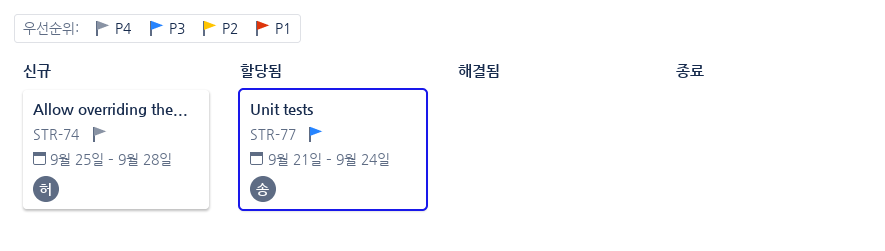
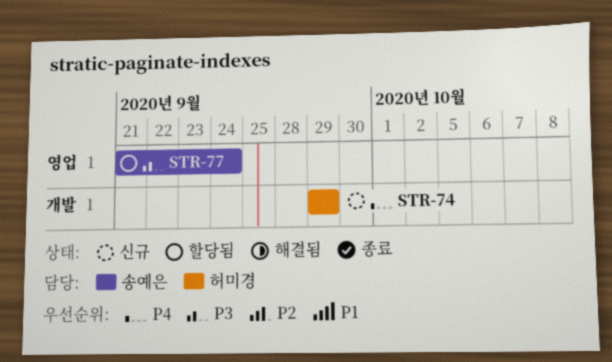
STR-74, start: Sep 25 -> Sep 29
STR-74, due: Sep 28 -> Sep 29

